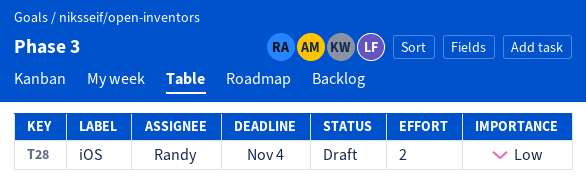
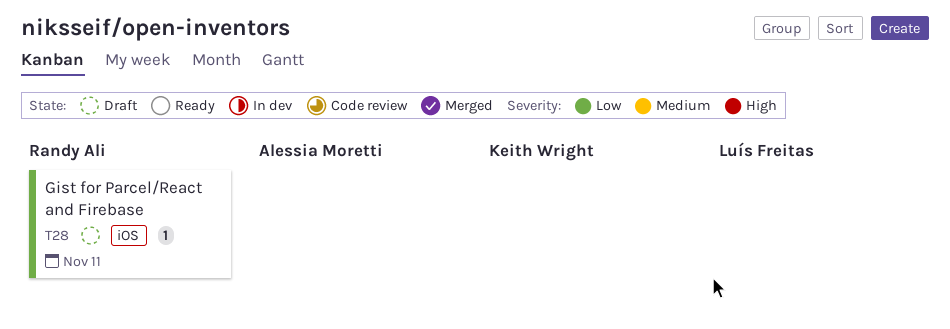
T28, estimate: 2 -> 1
T28, due: Nov 4 -> Nov 11

